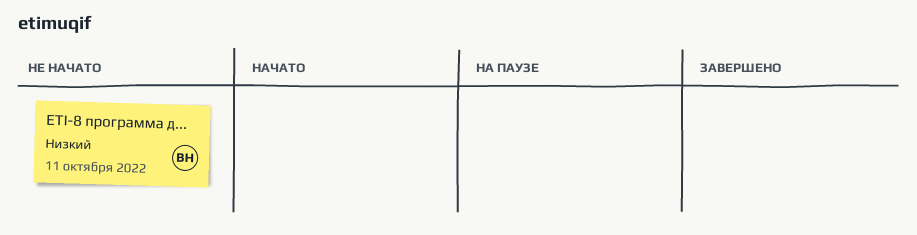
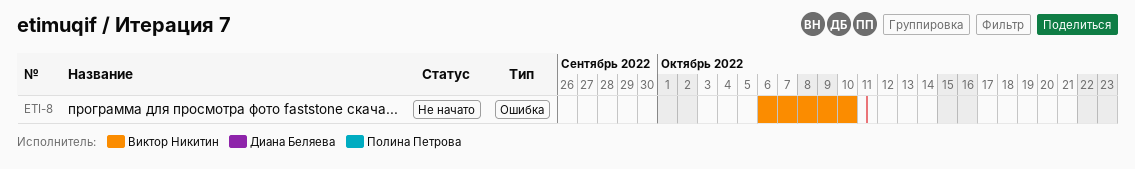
ETI-8, due: Oct 11 -> Oct 10

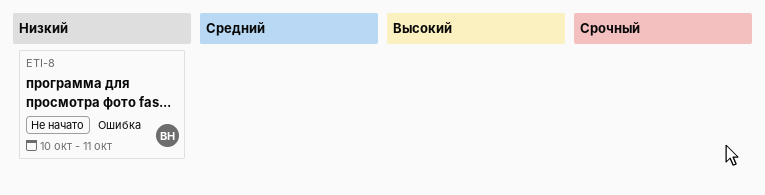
ETI-8, start: Oct 6 -> Oct 10
ETI-8, due: Oct 10 -> Oct 11

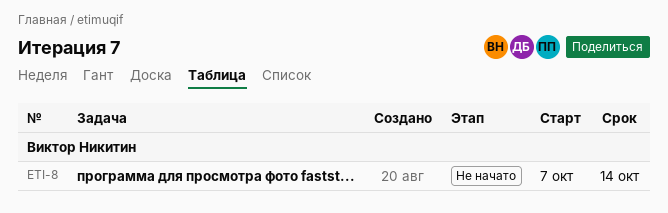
ETI-8, start: Oct 10 -> Oct 7
ETI-8, due: Oct 11 -> Oct 14

